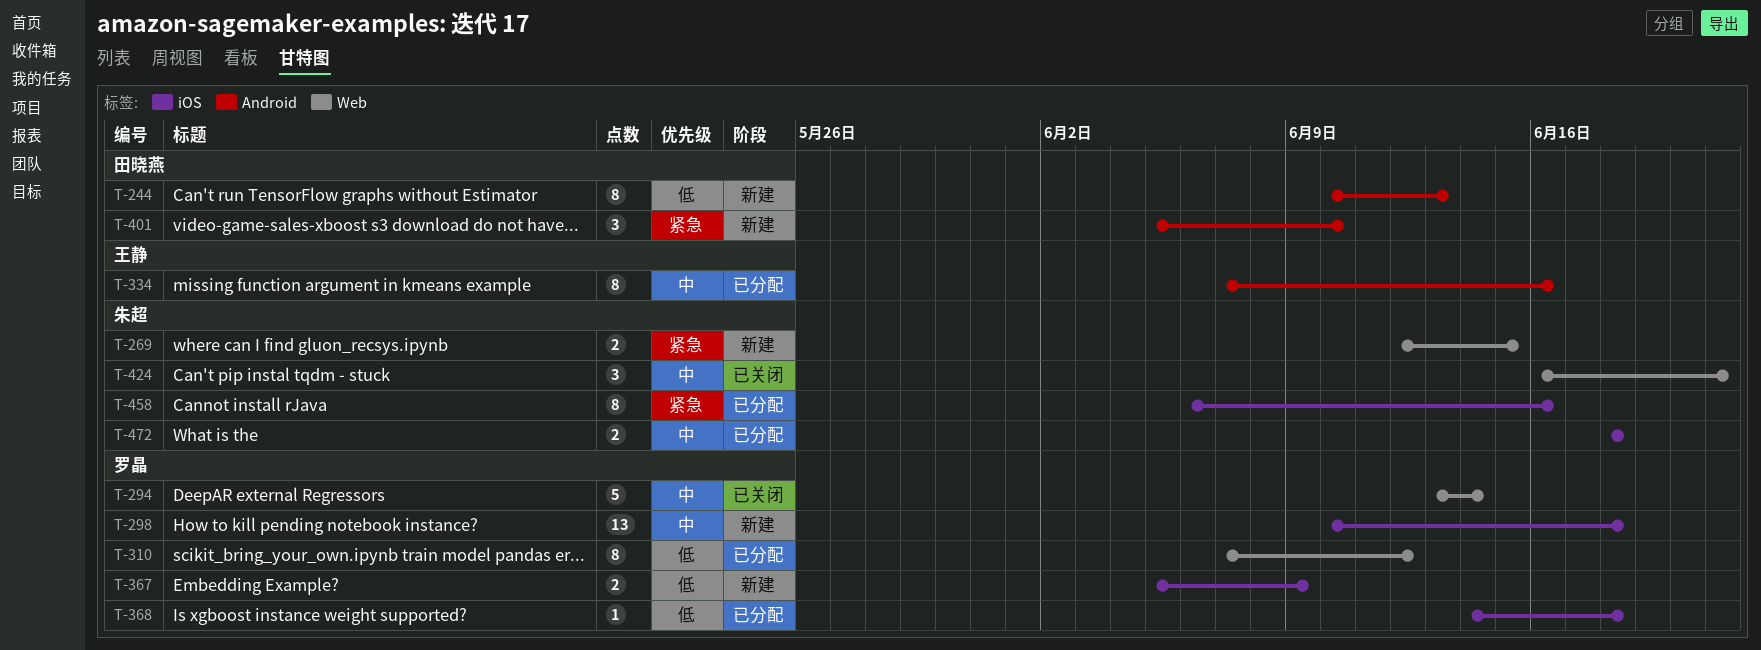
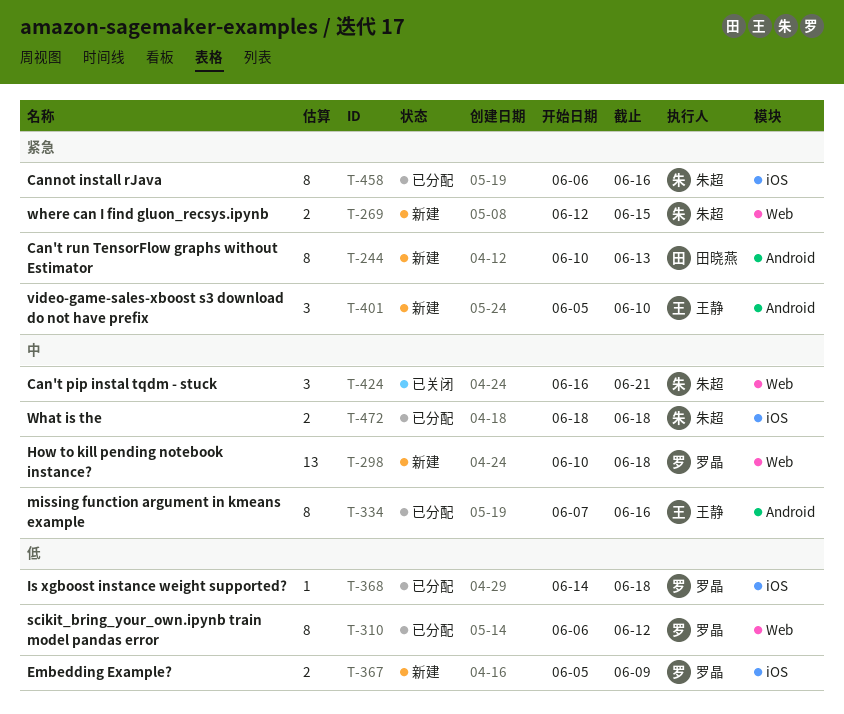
T-244, priority: 低 -> 紧急
T-294: present -> none
T-298, label: iOS -> Web
T-310, start: Jun 7 -> Jun 6
T-401, owner: 田晓燕 -> 王静

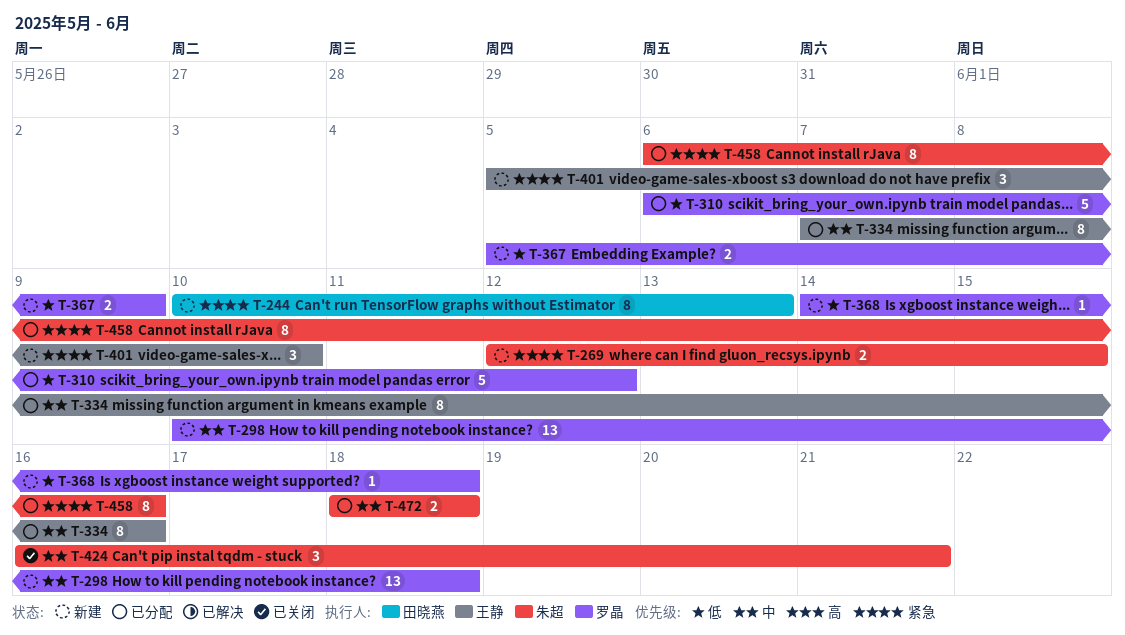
T-310, estimate: 8 -> 5
T-368, status: 已分配 -> 新建

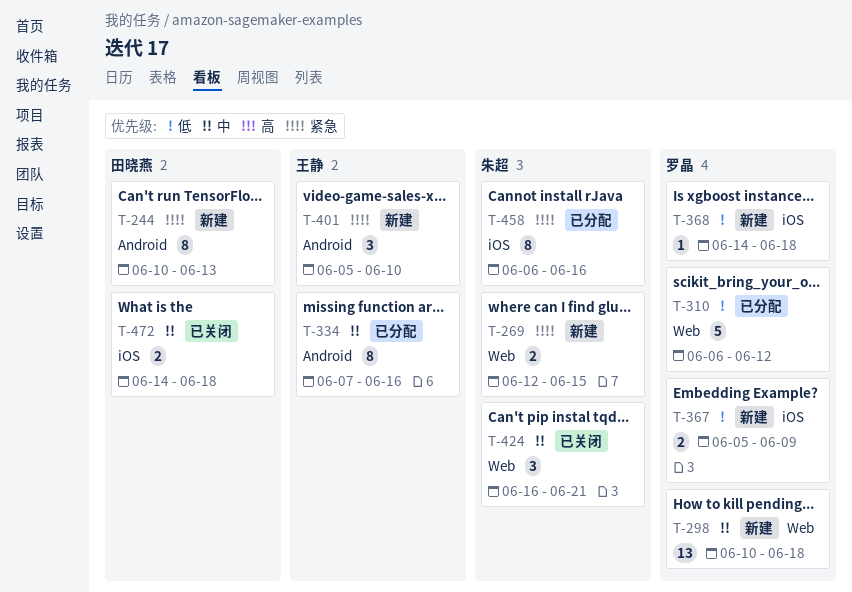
T-472, status: 已分配 -> 已关闭
T-472, owner: 朱超 -> 田晓燕
T-472, start: Jun 18 -> Jun 14

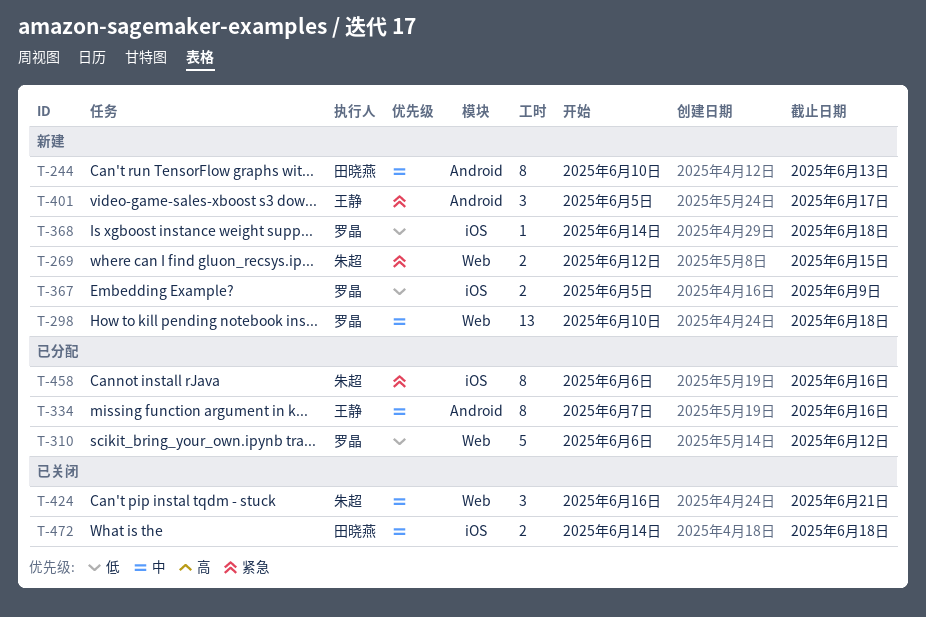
T-244, priority: 紧急 -> 中
T-401, due: Jun 10 -> Jun 17

